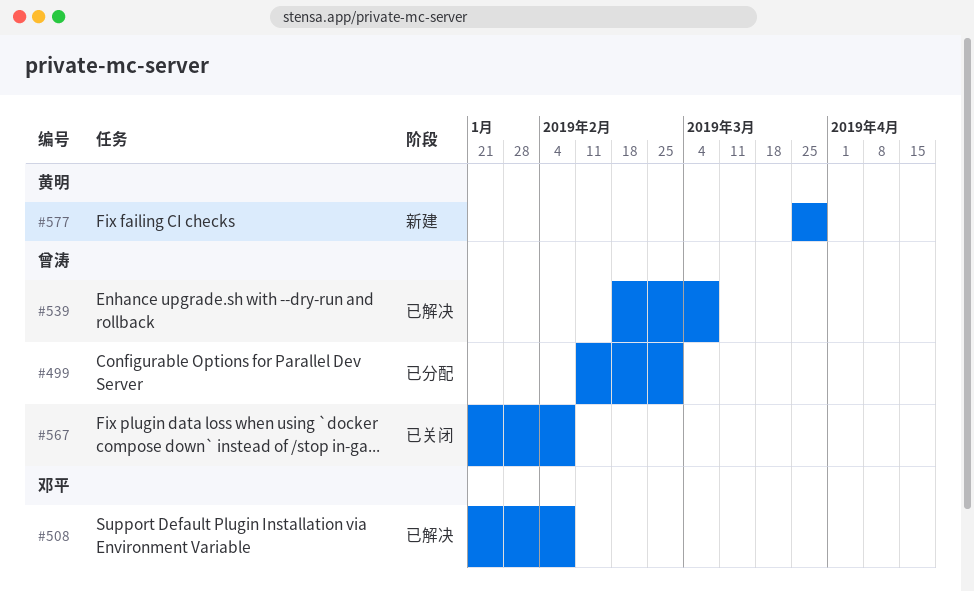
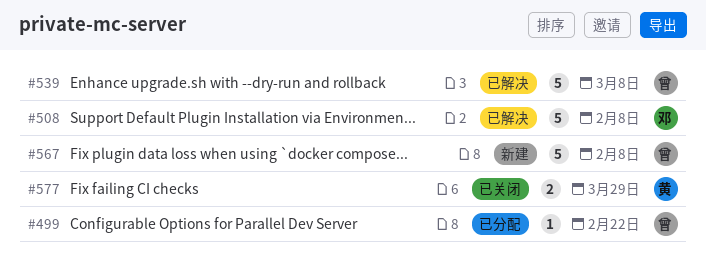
#499, due: Mar 1 -> Feb 22
#567, status: 已关闭 -> 新建
#577, status: 新建 -> 已关闭

